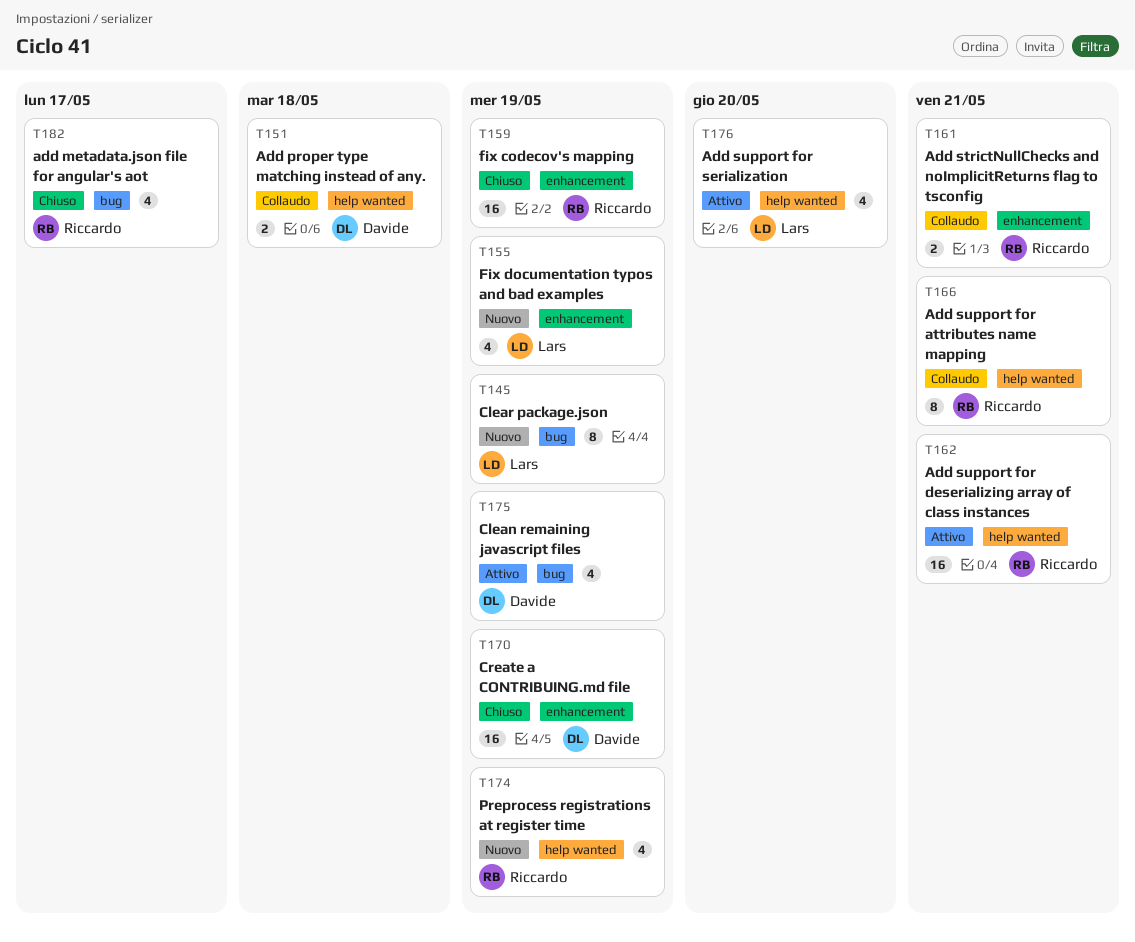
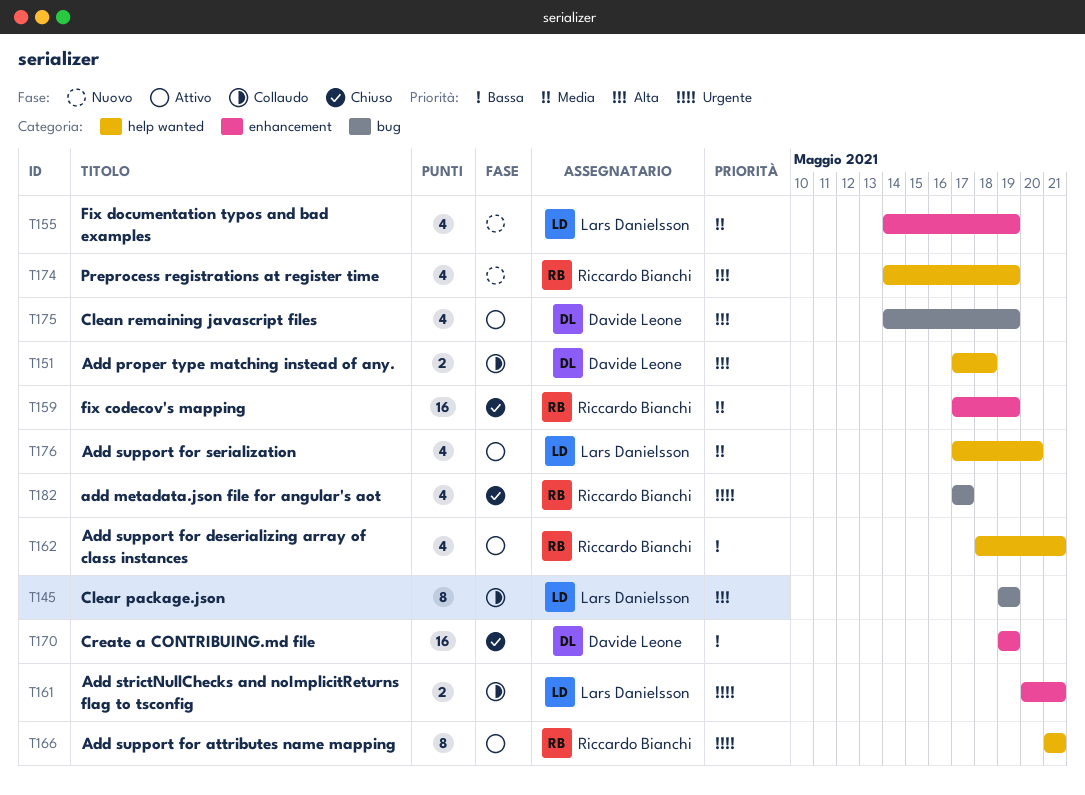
T145, status: Nuovo -> Collaudo
T161, owner: Riccardo Bianchi -> Lars Danielsson
T162, estimate: 16 -> 4
T166, status: Collaudo -> Attivo

